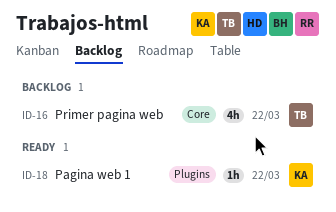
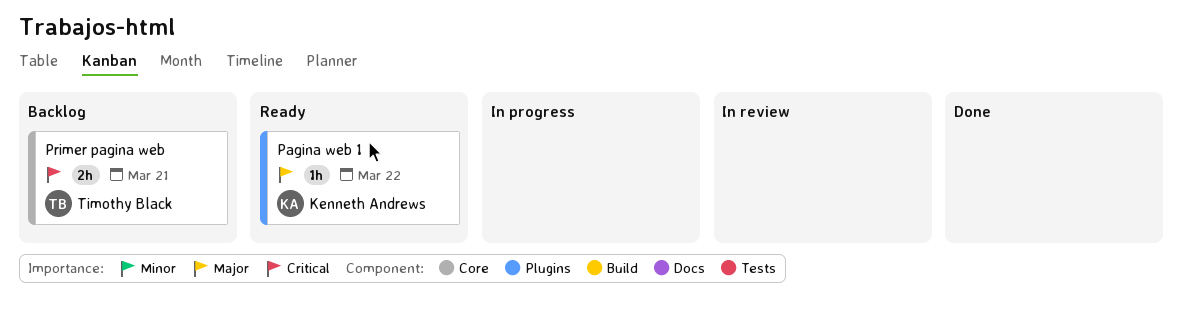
Primer pagina web, estimate: 4h -> 2h
Primer pagina web, due: Mar 22 -> Mar 21

